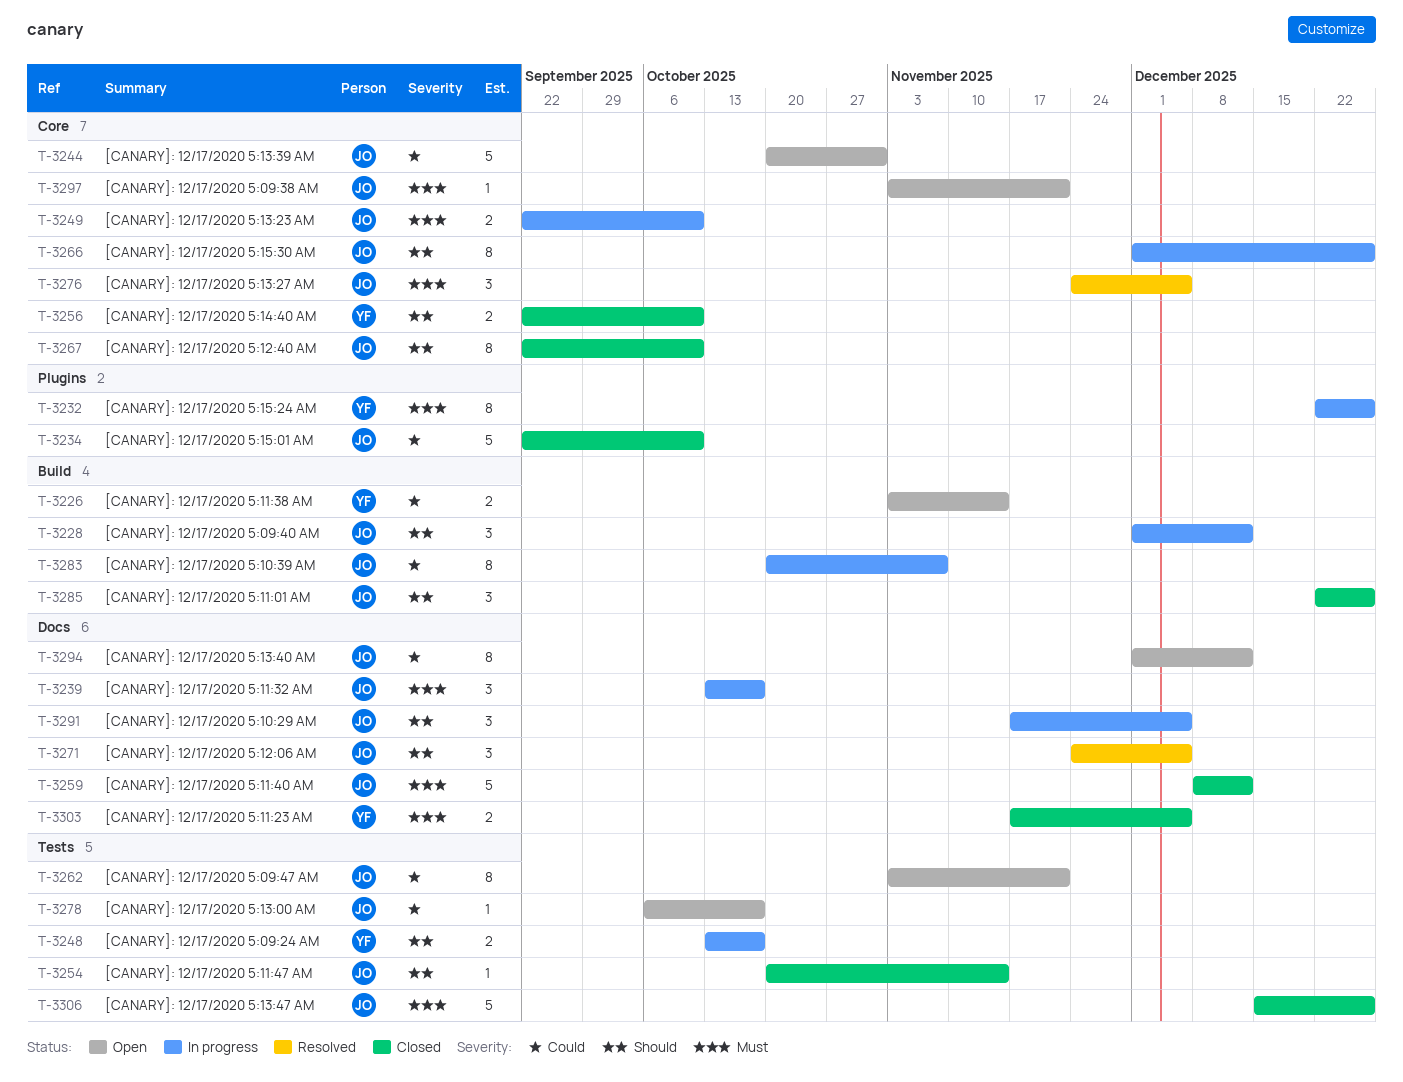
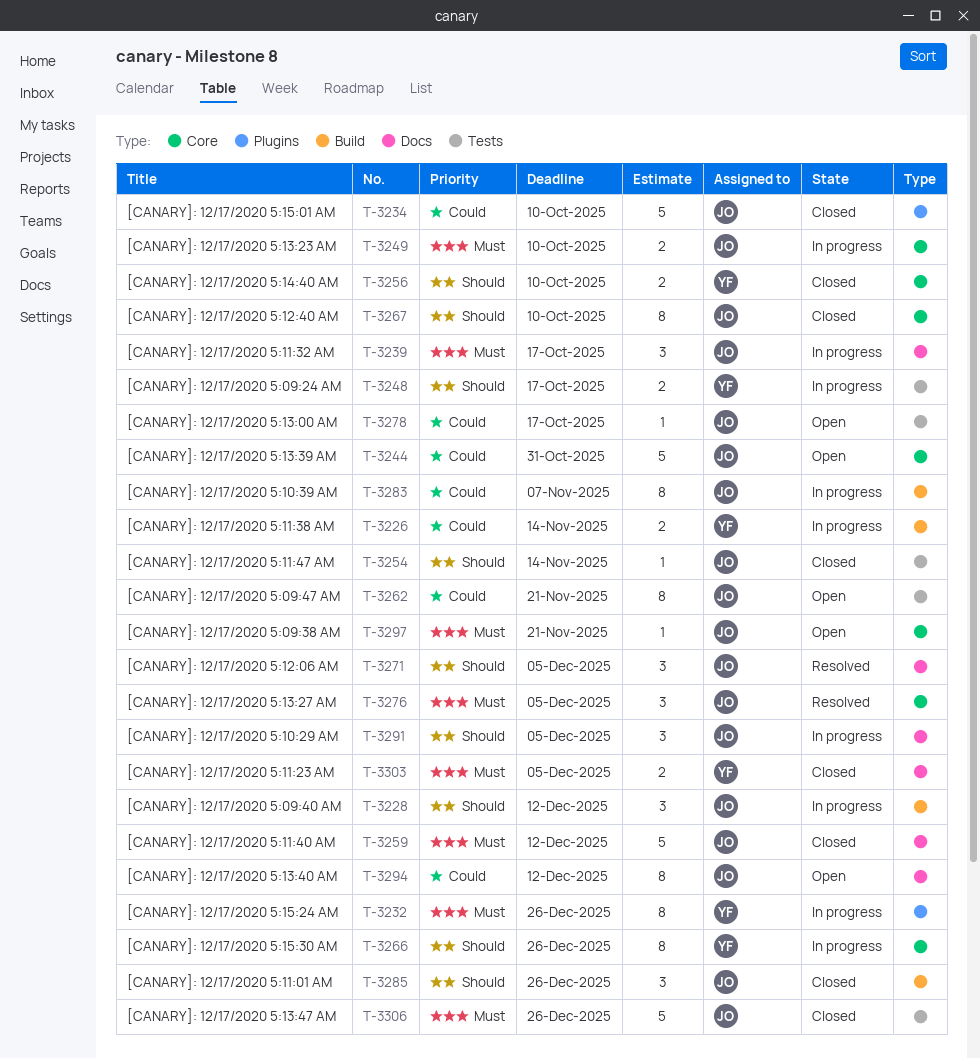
T-3226, status: Open -> In progress
T-3266, owner: JO -> YF

